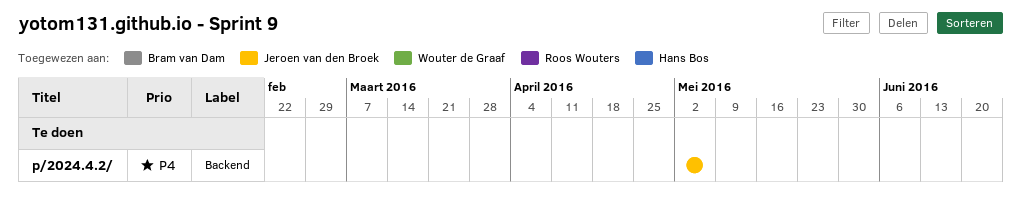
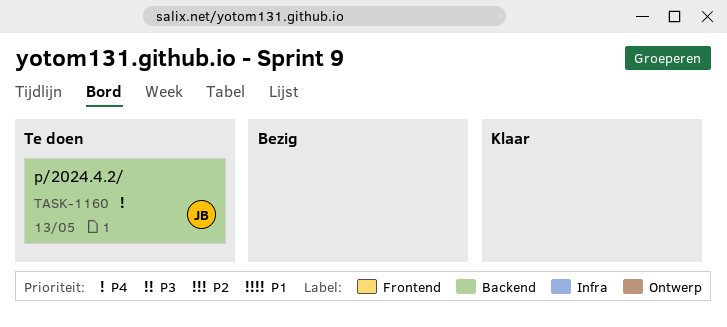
p/2024.4.2/, due: May 6 -> May 13

